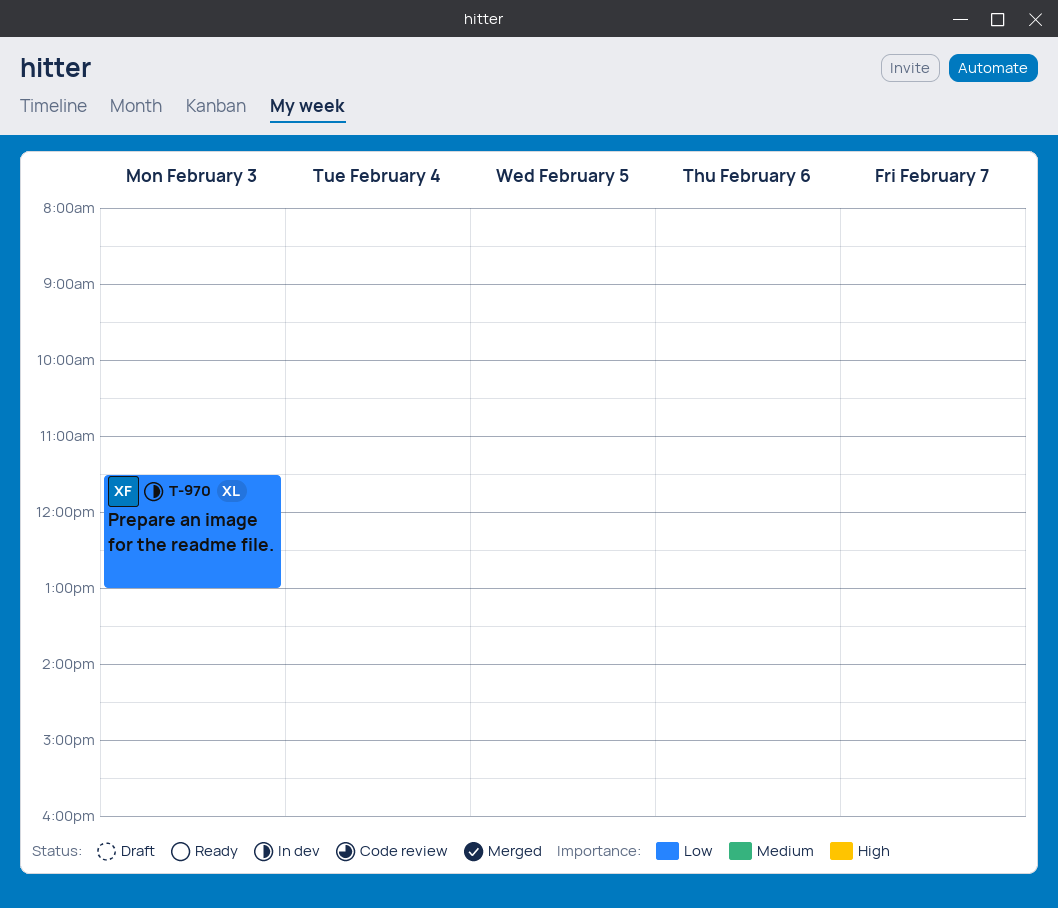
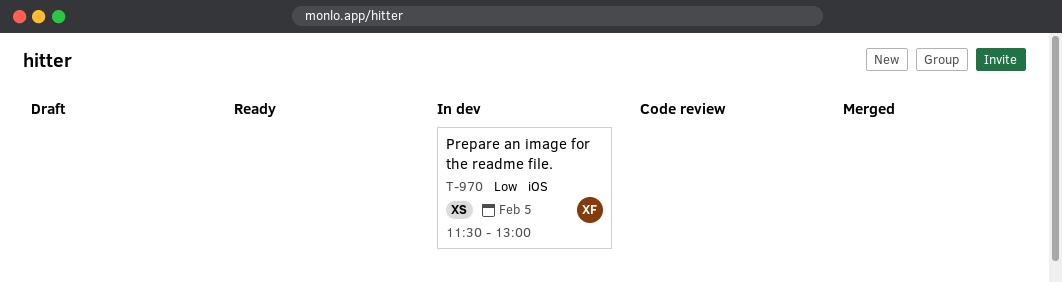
T-970, estimate: XL -> XS
T-970, day: Feb 3 -> Feb 5

